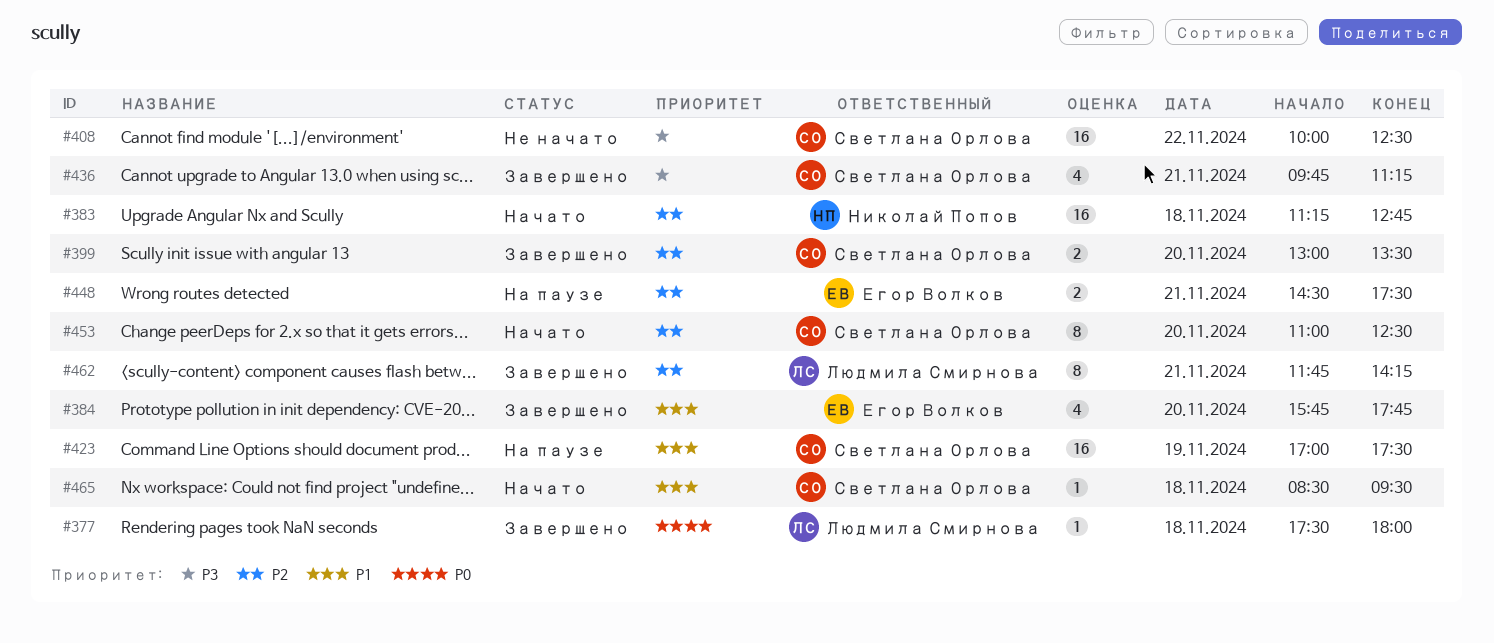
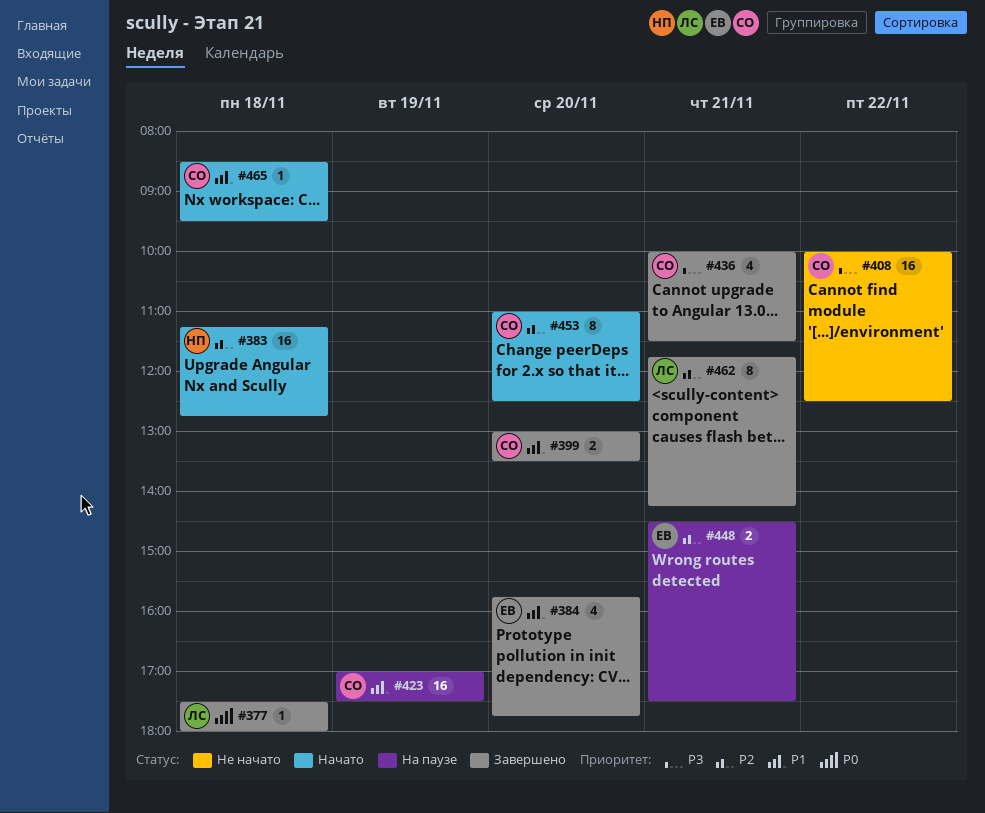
#399, priority: P2 -> P1
#436, begins: 09:45 -> 10:00
#436, ends: 11:15 -> 11:30

